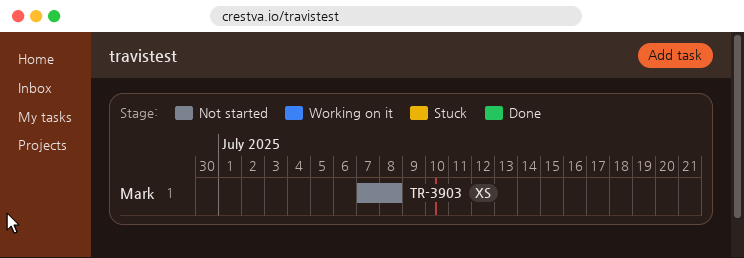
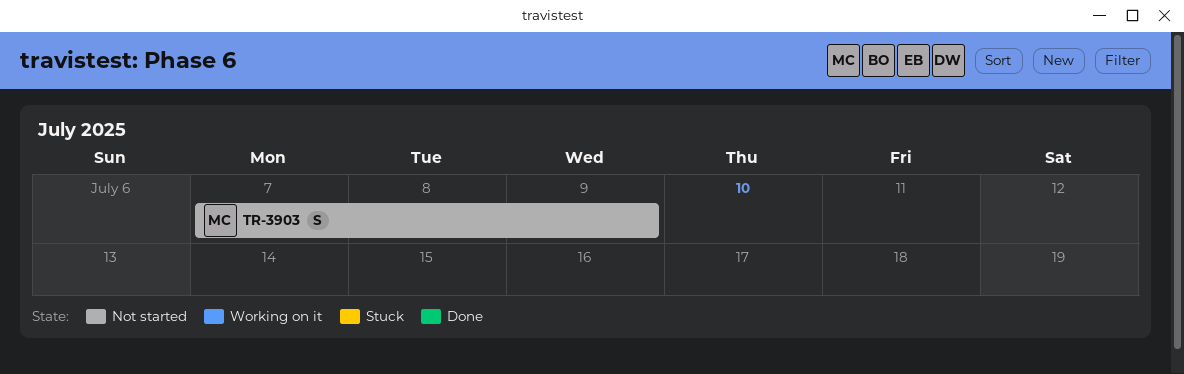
TR-3903, estimate: XS -> S
TR-3903, due: Jul 8 -> Jul 9

